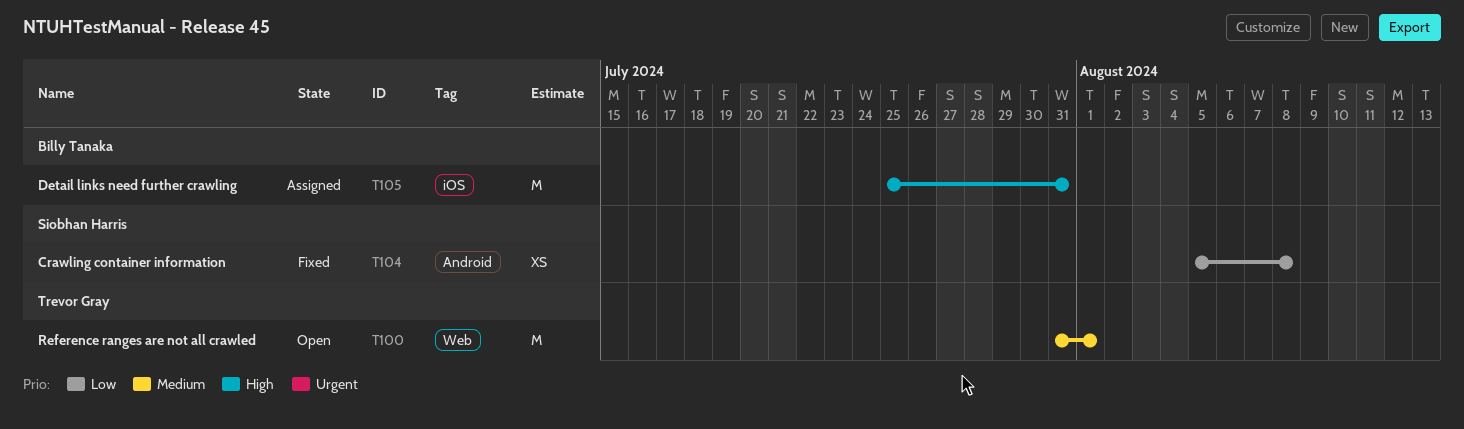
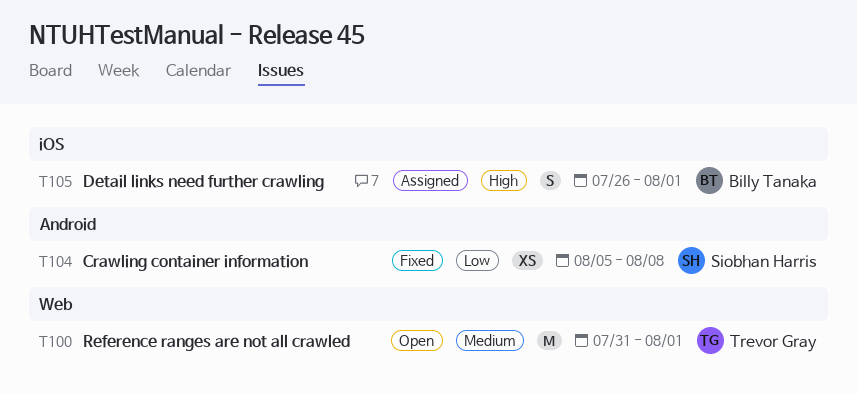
T105, estimate: M -> S
T105, start: Jul 25 -> Jul 26
T105, due: Jul 31 -> Aug 1

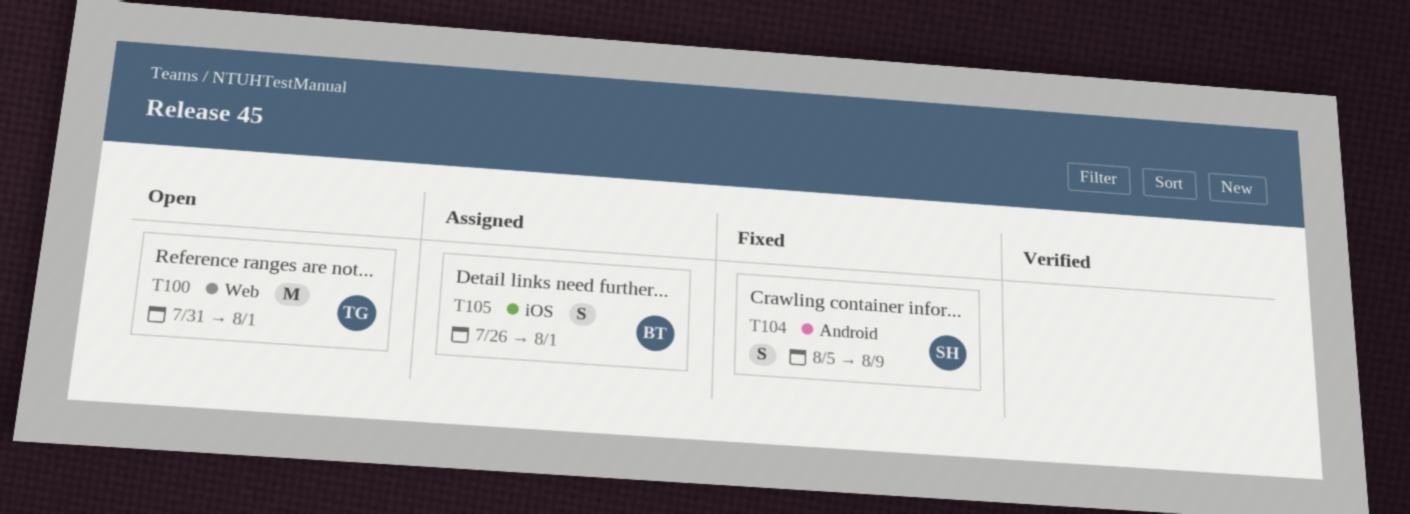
T104, estimate: XS -> S
T104, due: Aug 8 -> Aug 9

